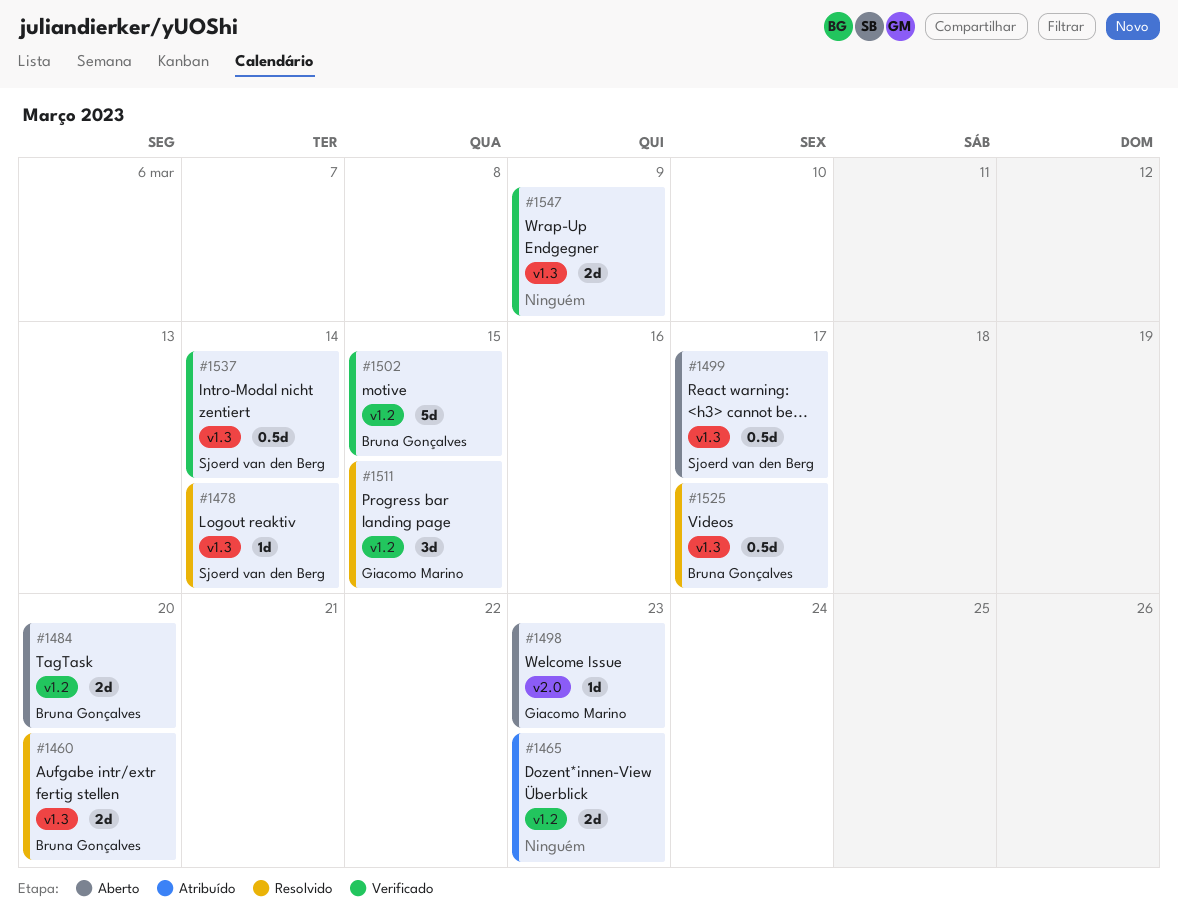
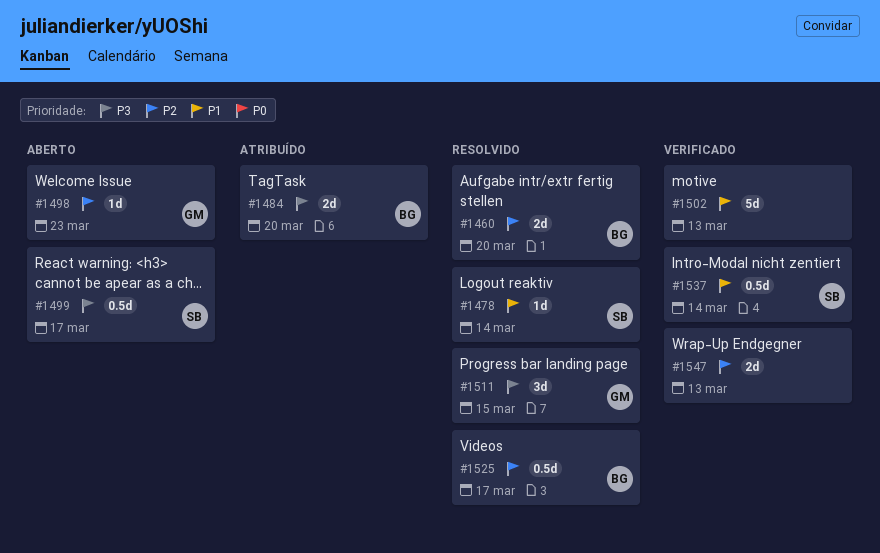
#1465: present -> none
#1484, status: Aberto -> Atribuído
#1502, owner: Bruna Gonçalves -> none
#1502, due: Mar 15 -> Mar 13
#1547, due: Mar 9 -> Mar 13

